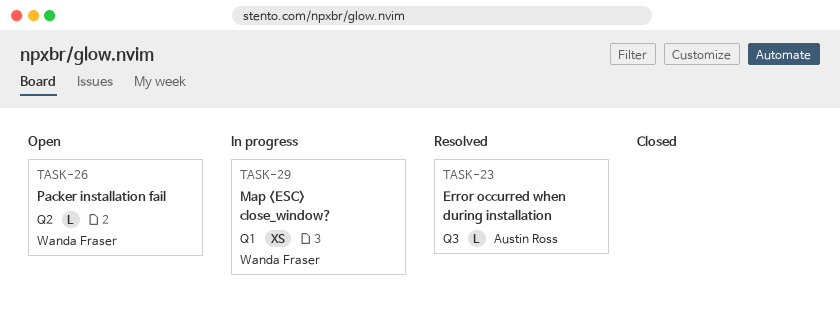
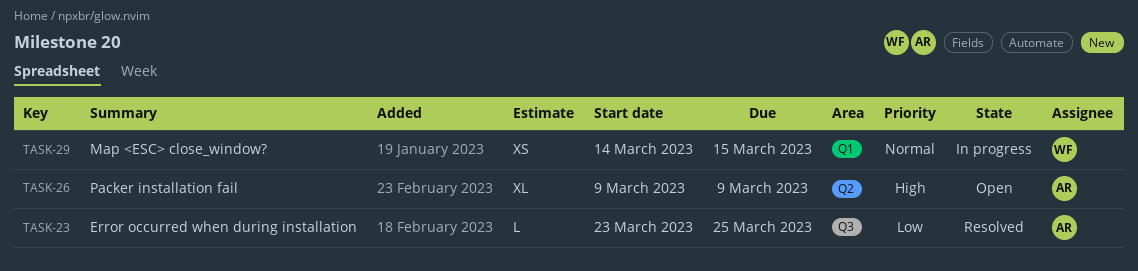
TASK-26, owner: Wanda Fraser -> Austin Ross
TASK-26, estimate: L -> XL

